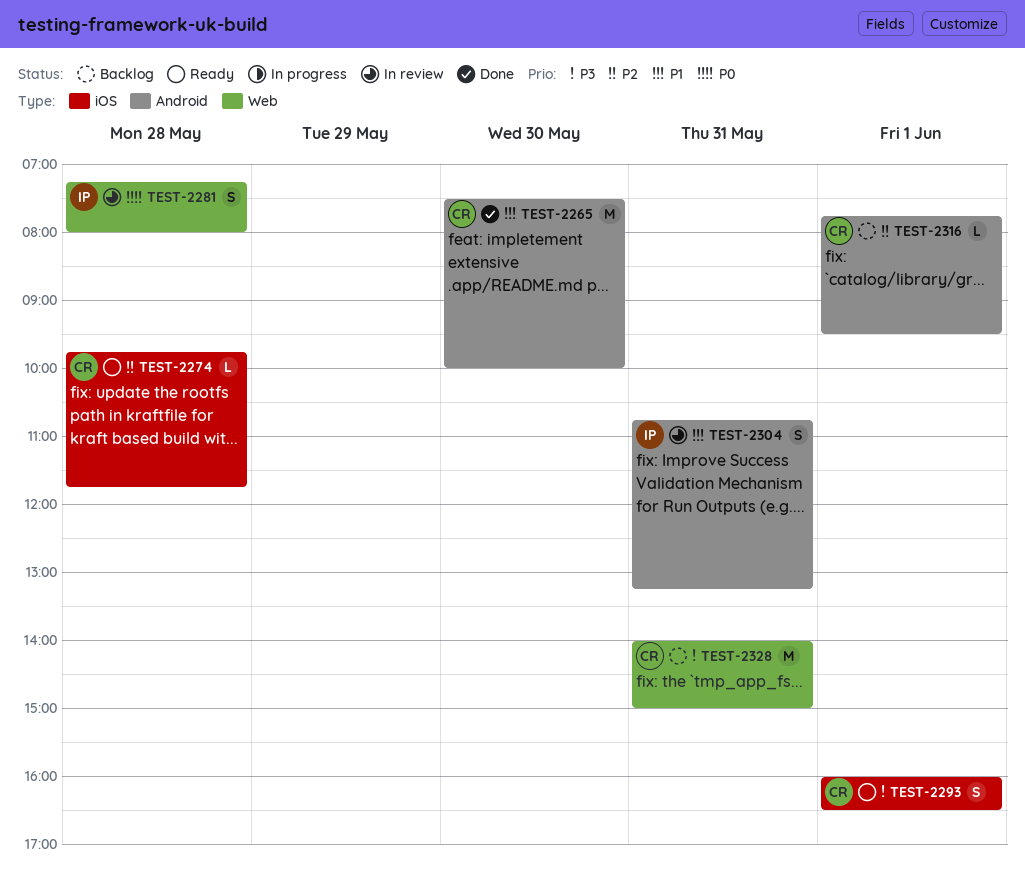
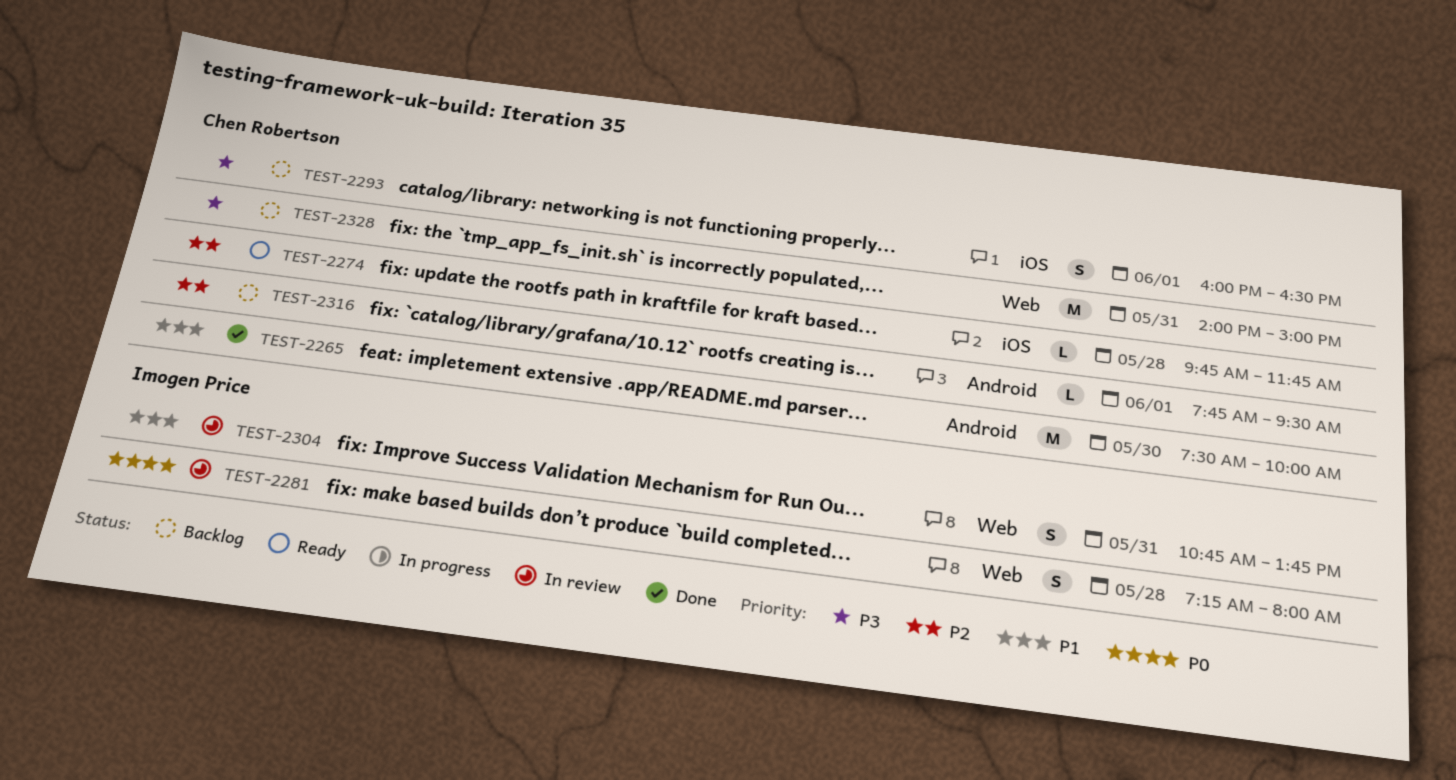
TEST-2293, status: Ready -> Backlog
TEST-2304, label: Android -> Web
TEST-2304, ends: 13:15 -> 13:45

